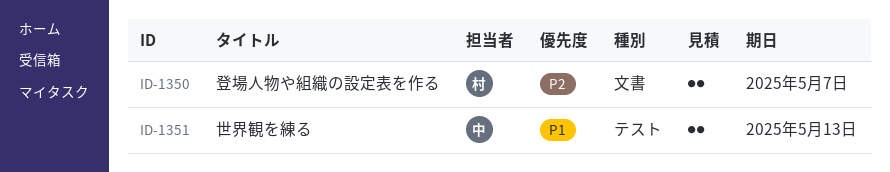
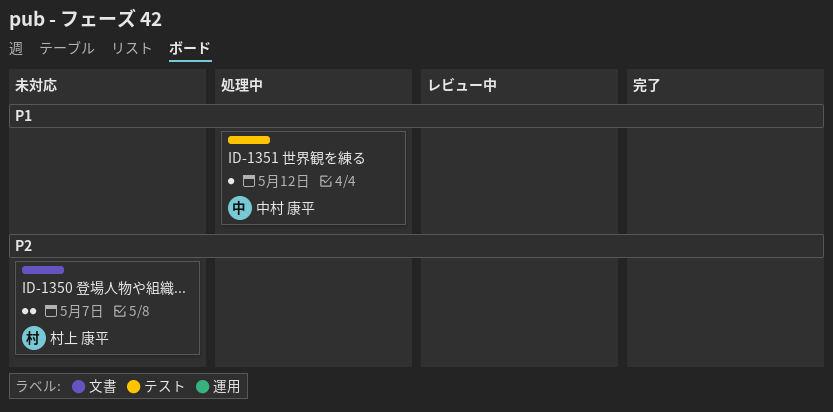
ID-1351, estimate: 2 -> 1
ID-1351, due: May 13 -> May 12

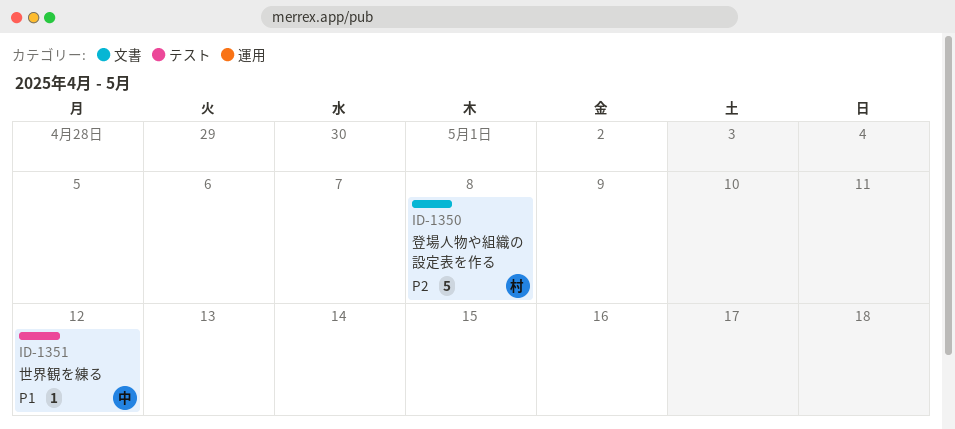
ID-1350, estimate: 2 -> 5
ID-1350, due: May 7 -> May 8

